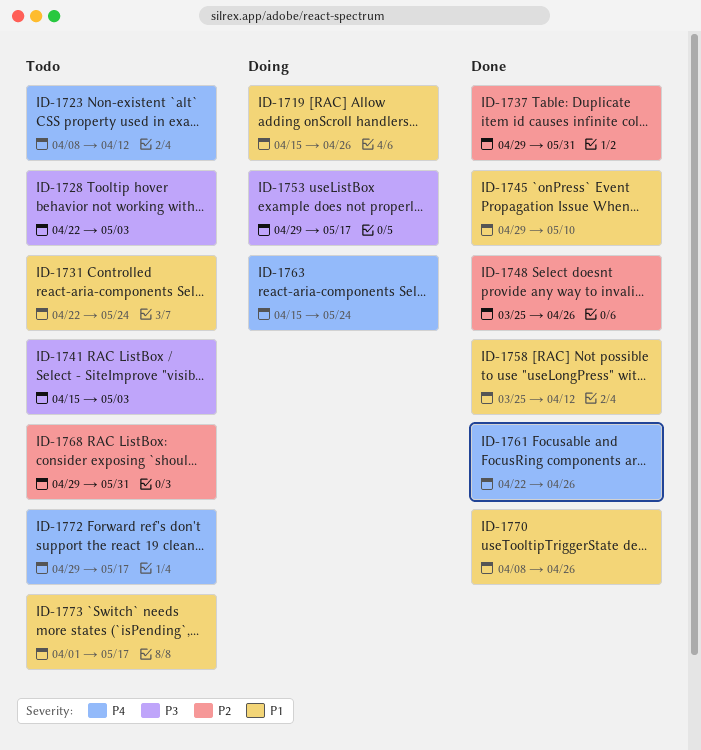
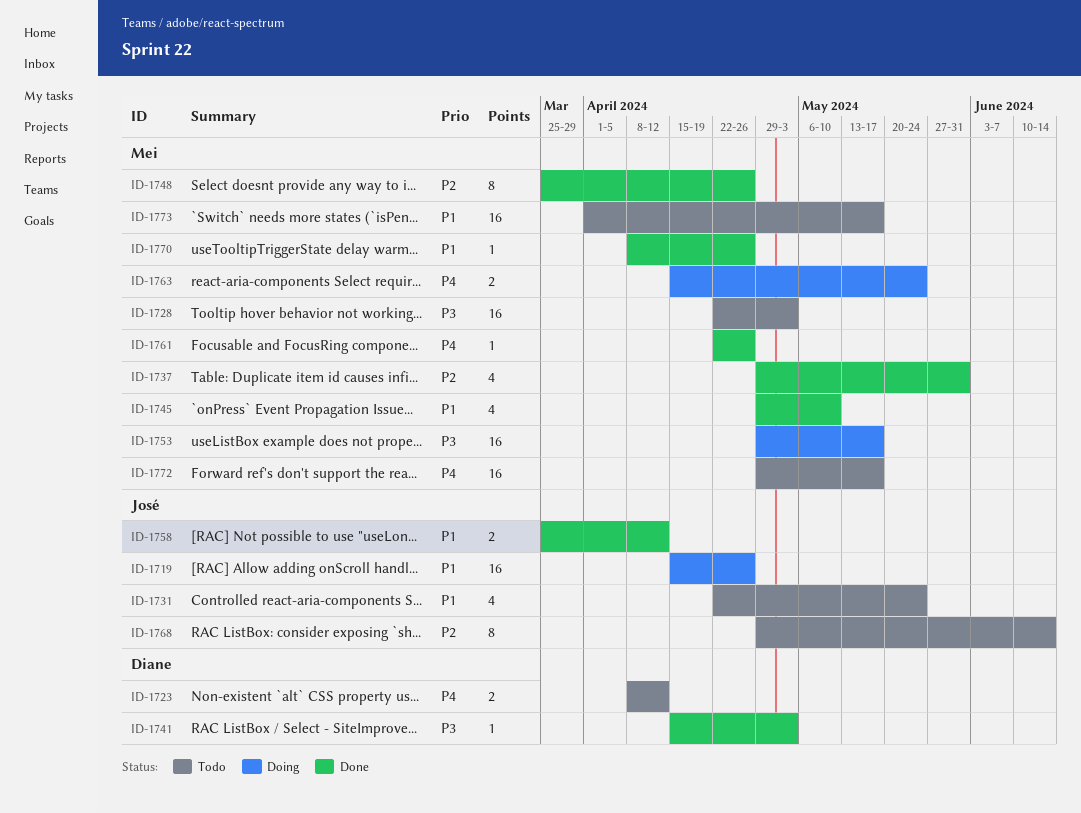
ID-1741, status: Todo -> Done
ID-1768, due: May 31 -> Jun 14

